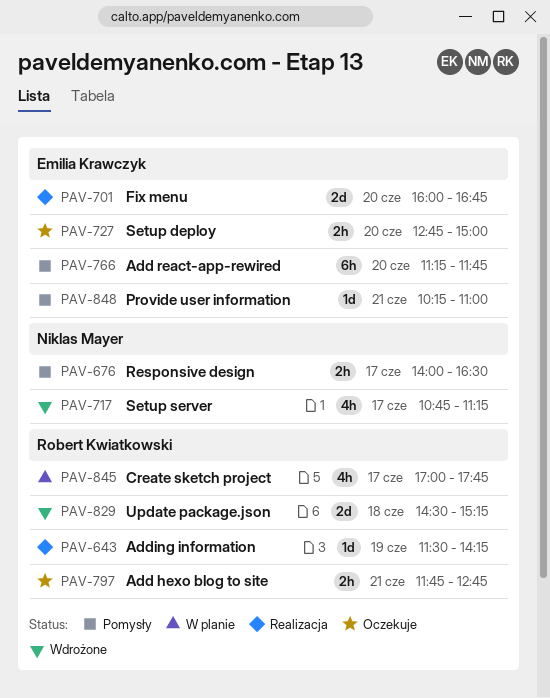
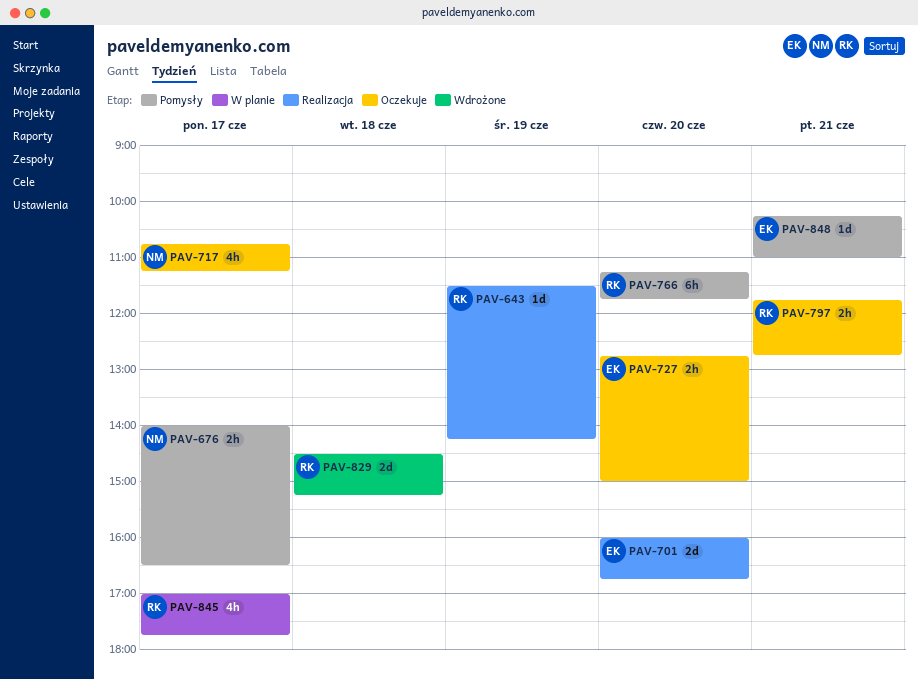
PAV-717, status: Wdrożone -> Oczekuje
PAV-766, owner: Emilia Krawczyk -> Robert Kwiatkowski

